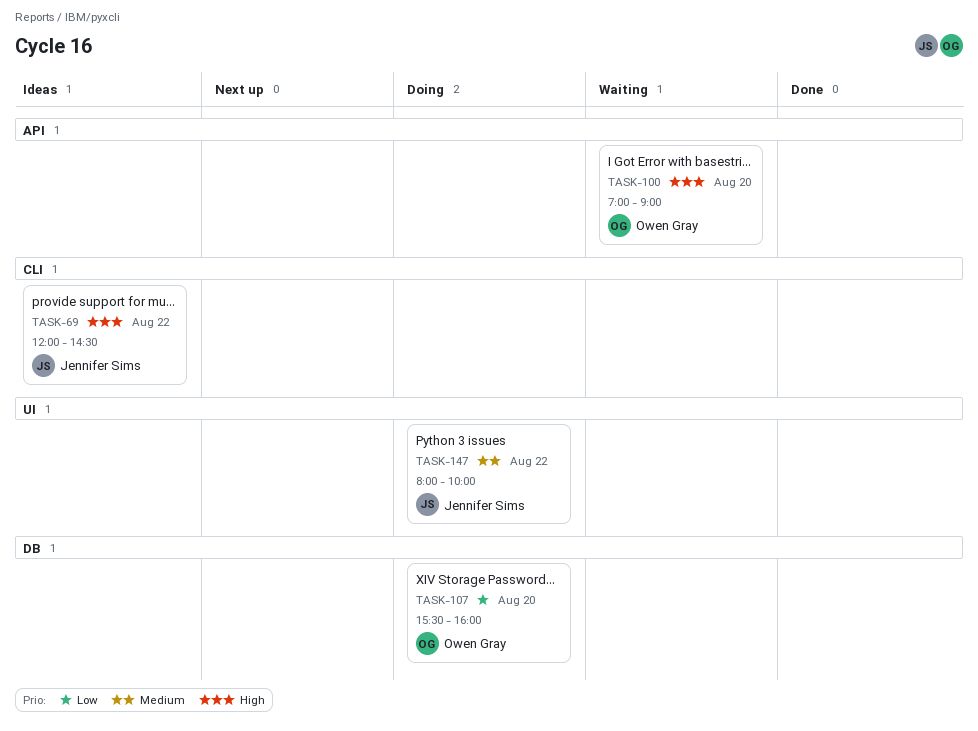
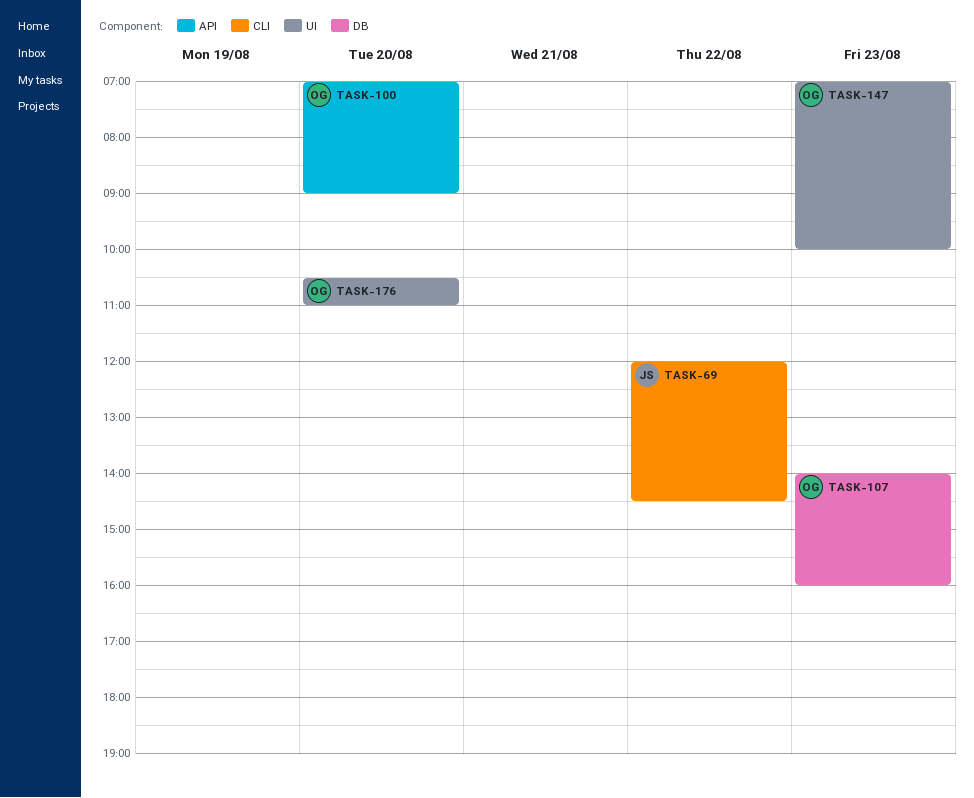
TASK-107, day: Aug 20 -> Aug 23
TASK-107, begins: 15:30 -> 14:00
TASK-147, owner: Jennifer Sims -> Owen Gray
TASK-147, day: Aug 22 -> Aug 23
TASK-147, begins: 08:00 -> 07:00
TASK-176: none -> present

